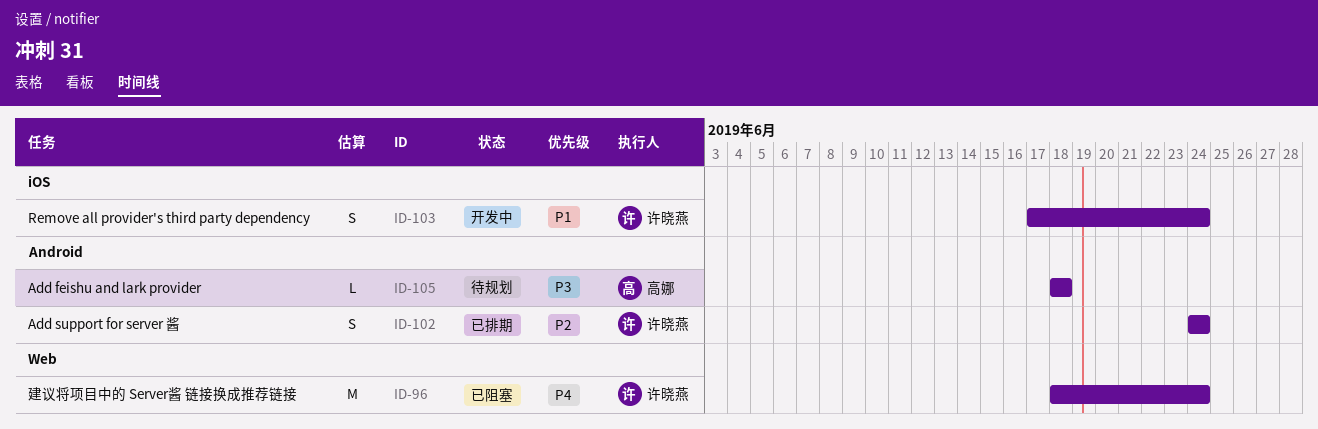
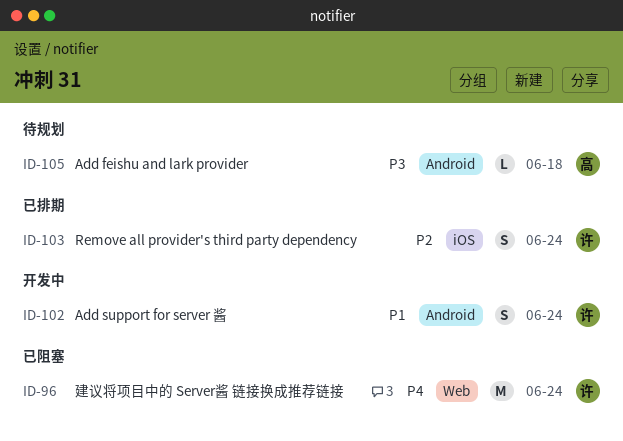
ID-102, status: 已排期 -> 开发中
ID-102, priority: P2 -> P1
ID-103, status: 开发中 -> 已排期
ID-103, priority: P1 -> P2

